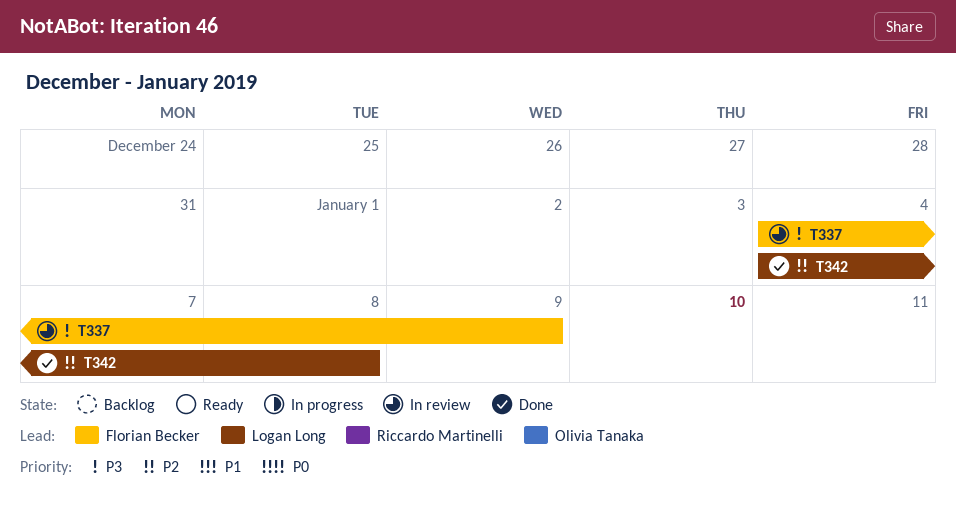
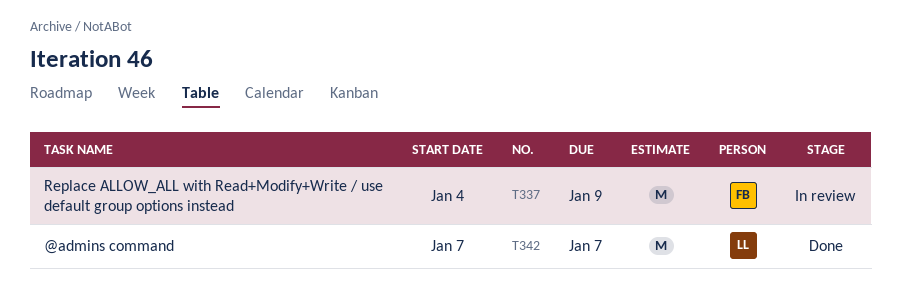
T342, start: Jan 4 -> Jan 7
T342, due: Jan 8 -> Jan 7

